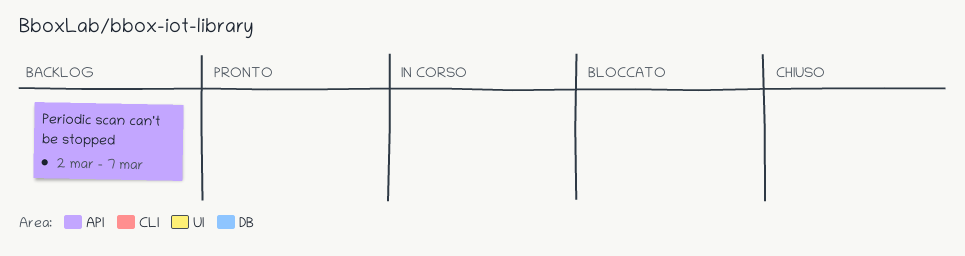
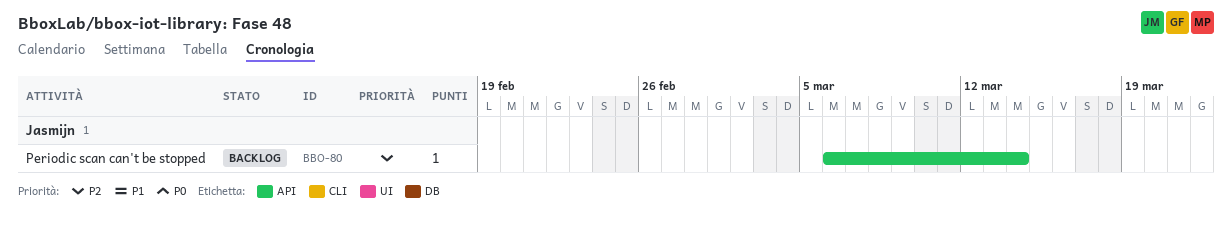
Periodic scan can't be stopped, start: Mar 2 -> Mar 6
Periodic scan can't be stopped, due: Mar 7 -> Mar 14

